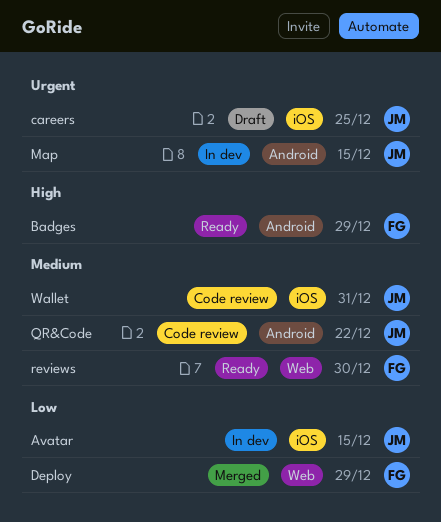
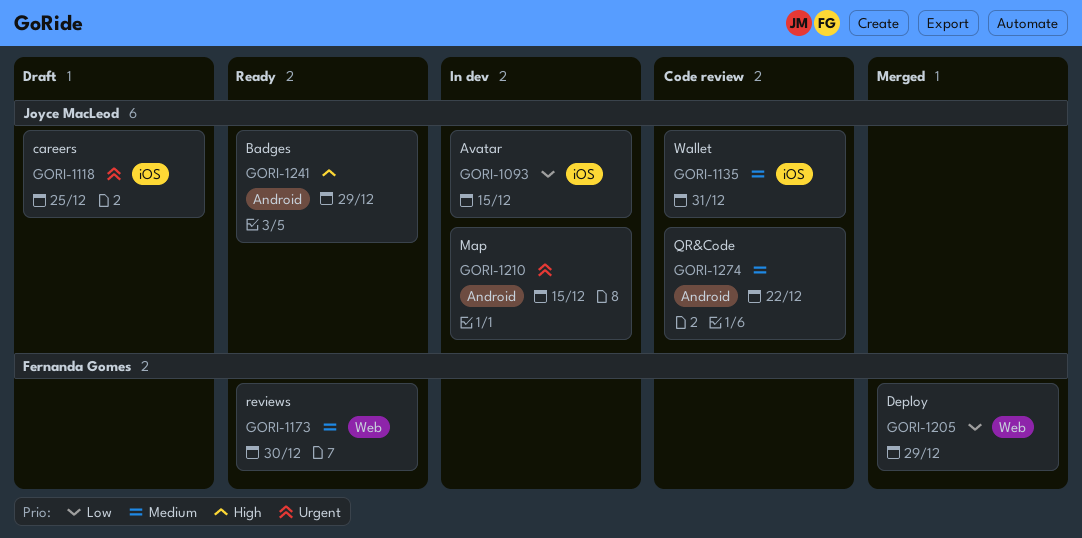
Badges, owner: Fernanda Gomes -> Joyce MacLeod

